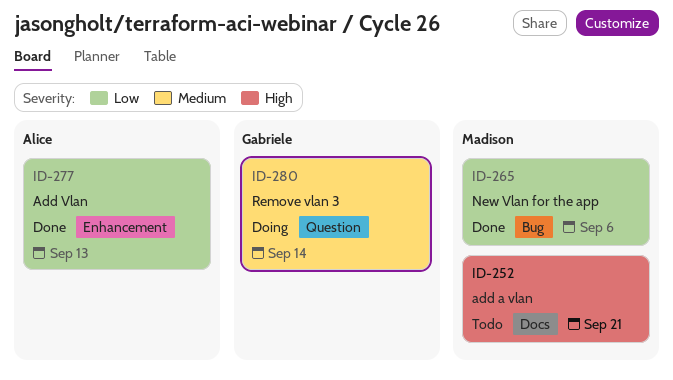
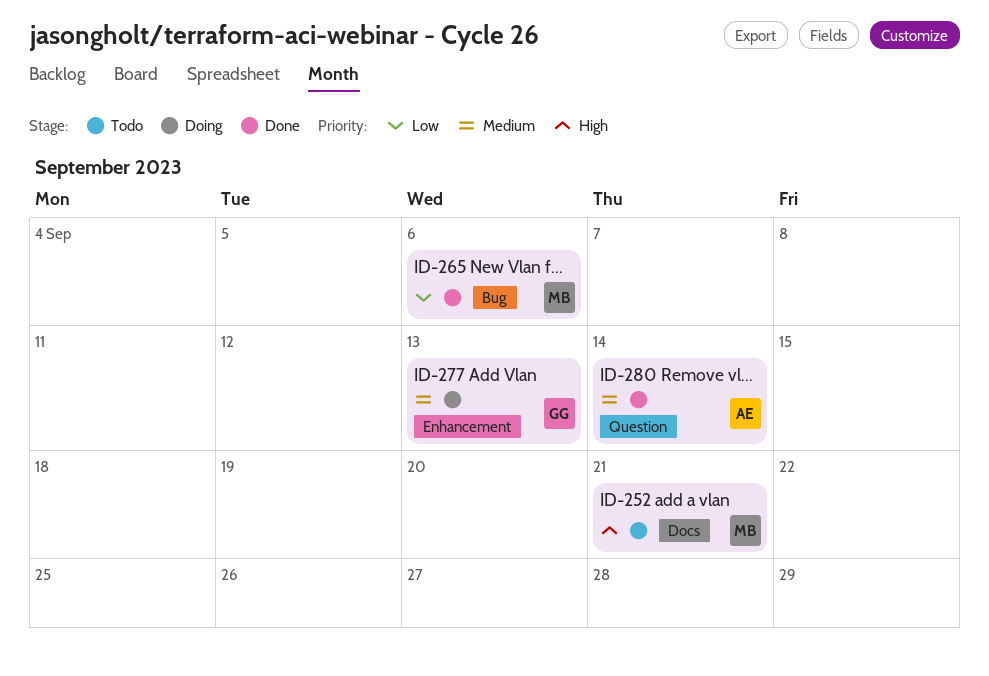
ID-277, status: Done -> Doing
ID-277, owner: Alice -> Gabriele
ID-277, priority: Low -> Medium
ID-280, status: Doing -> Done
ID-280, owner: Gabriele -> Alice

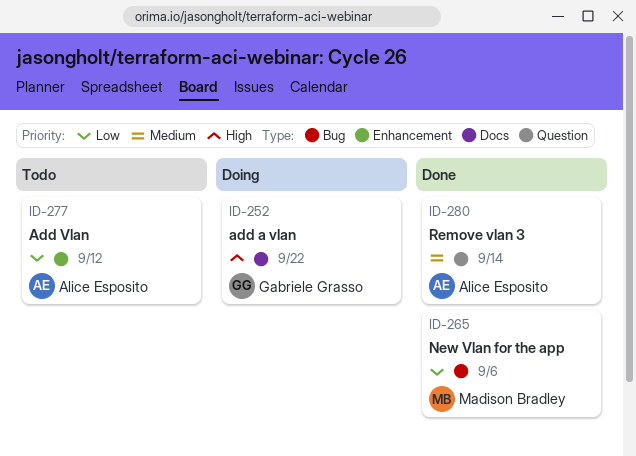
ID-252, status: Todo -> Doing
ID-252, owner: Madison Bradley -> Gabriele Grasso
ID-252, due: Sep 21 -> Sep 22
ID-277, status: Doing -> Todo
ID-277, owner: Gabriele Grasso -> Alice Esposito
ID-277, priority: Medium -> Low
ID-277, due: Sep 13 -> Sep 12

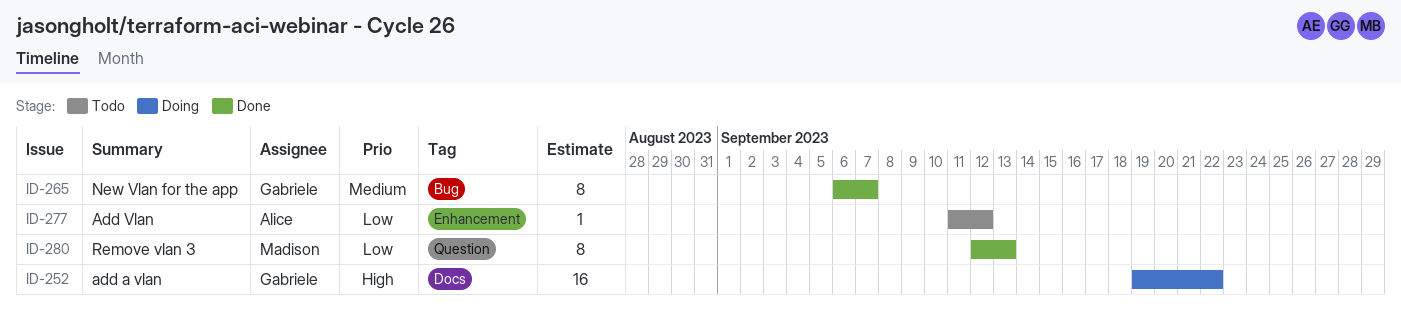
ID-265, owner: Madison Bradley -> Gabriele Grasso
ID-265, priority: Low -> Medium
ID-265, due: Sep 6 -> Sep 7
ID-280, owner: Alice Esposito -> Madison Bradley
ID-280, priority: Medium -> Low
ID-280, due: Sep 14 -> Sep 13

